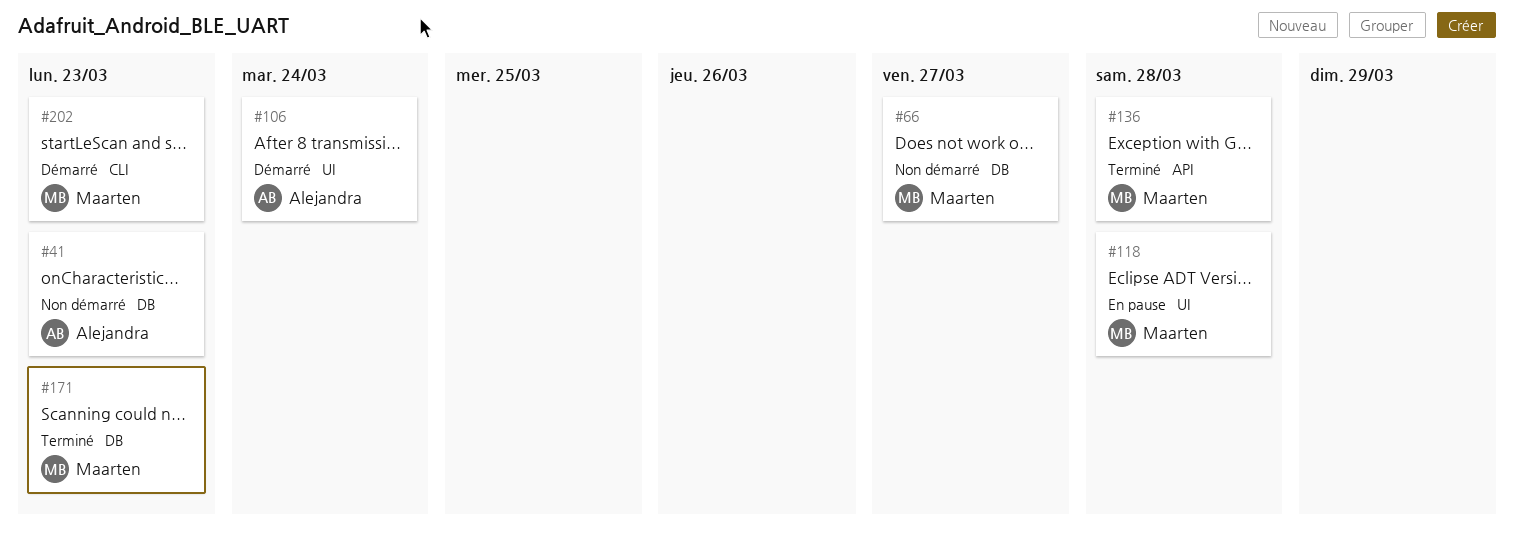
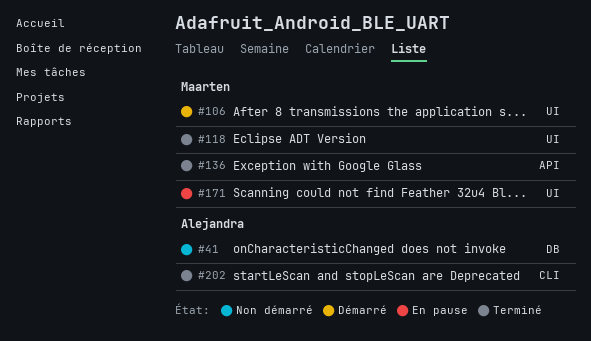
#66: present -> none
#106, owner: Alejandra -> Maarten
#118, status: En pause -> Terminé
#171, status: Terminé -> En pause
#171, label: DB -> UI
#202, status: Démarré -> Terminé
#202, owner: Maarten -> Alejandra

